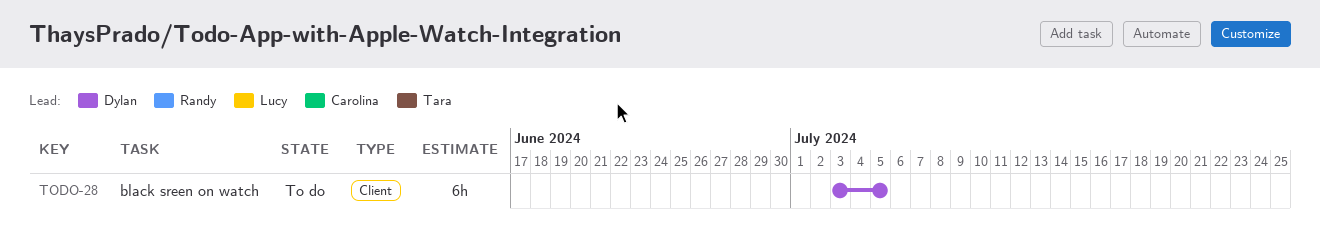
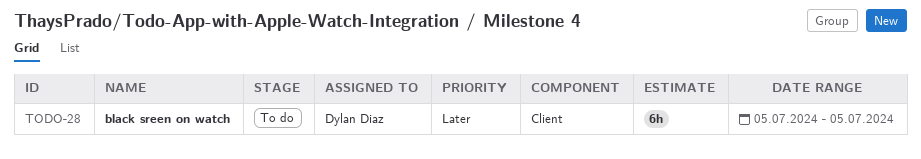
TODO-28, start: Jul 3 -> Jul 5

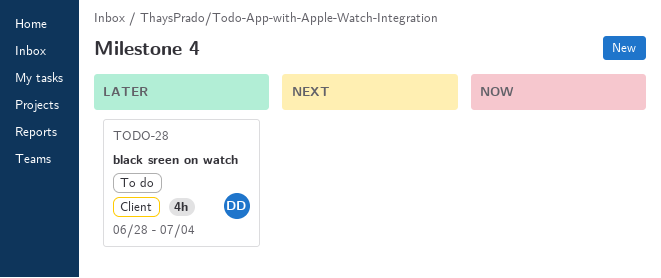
TODO-28, estimate: 6h -> 4h
TODO-28, start: Jul 5 -> Jun 28
TODO-28, due: Jul 5 -> Jul 4

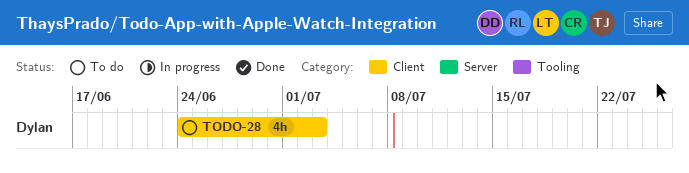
TODO-28, start: Jun 28 -> Jun 24
TODO-28, due: Jul 4 -> Jul 3

